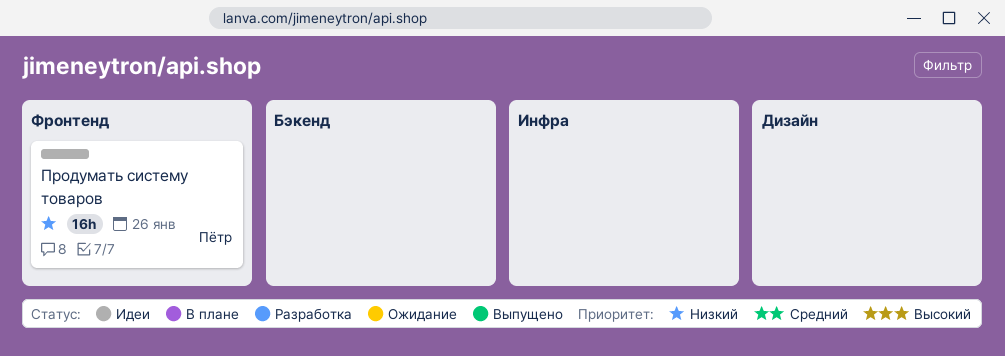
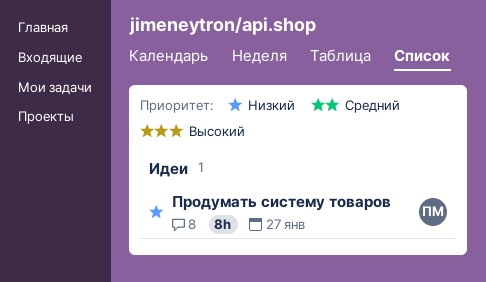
Продумать систему товаров, estimate: 16h -> 8h
Продумать систему товаров, due: Jan 26 -> Jan 27

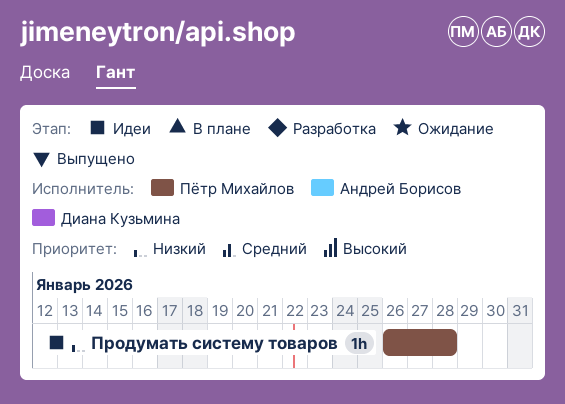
Продумать систему товаров, estimate: 8h -> 1h
Продумать систему товаров, due: Jan 27 -> Jan 28

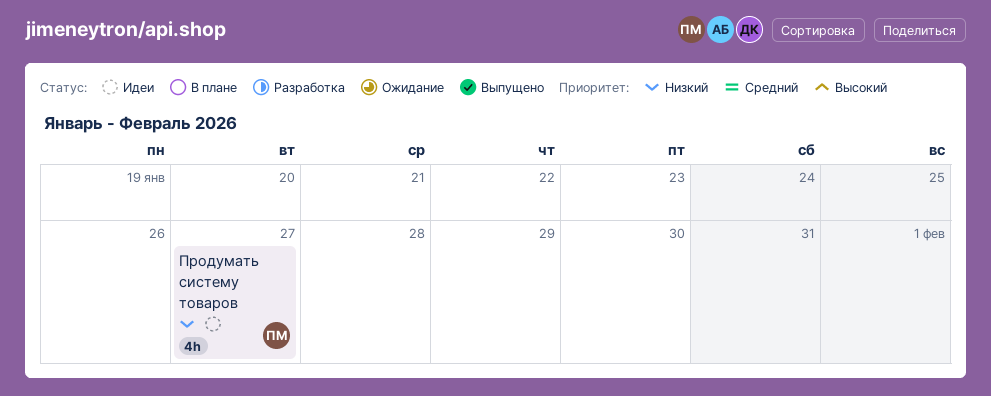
Продумать систему товаров, estimate: 1h -> 4h
Продумать систему товаров, due: Jan 28 -> Jan 27

